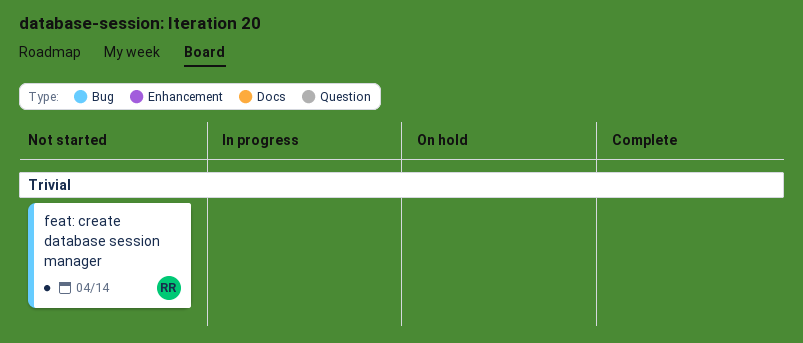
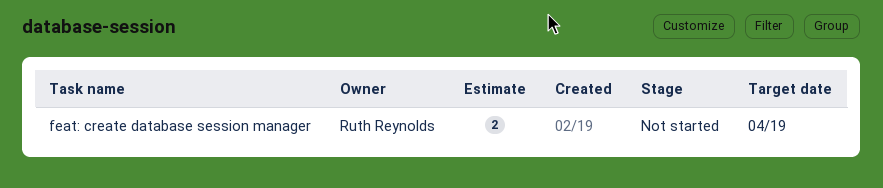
feat: create database session manager, estimate: 1 -> 2
feat: create database session manager, due: Apr 14 -> Apr 19

